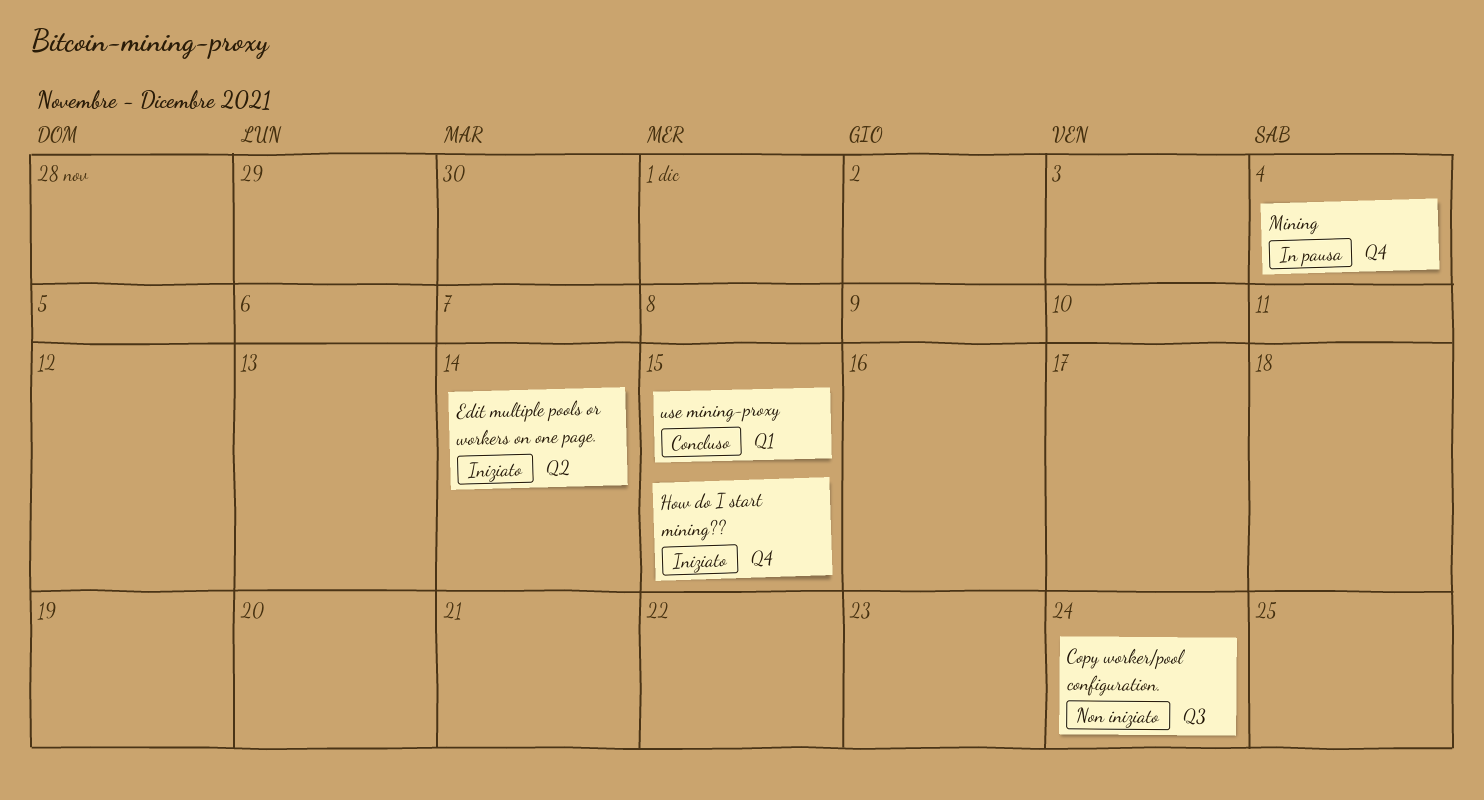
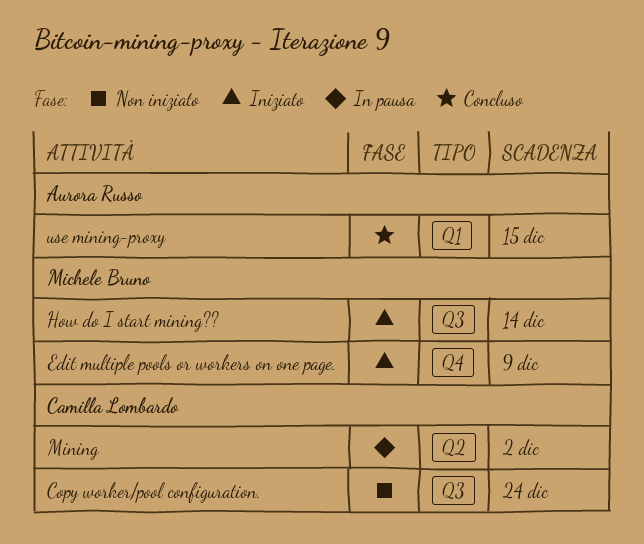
Edit multiple pools or workers on one page., label: Q2 -> Q4
Edit multiple pools or workers on one page., due: Dec 14 -> Dec 9
How do I start mining??, label: Q4 -> Q3
How do I start mining??, due: Dec 15 -> Dec 14
Mining, label: Q4 -> Q2
Mining, due: Dec 4 -> Dec 2

